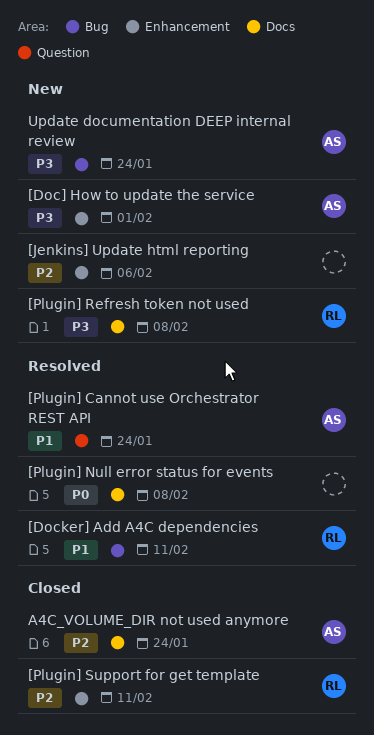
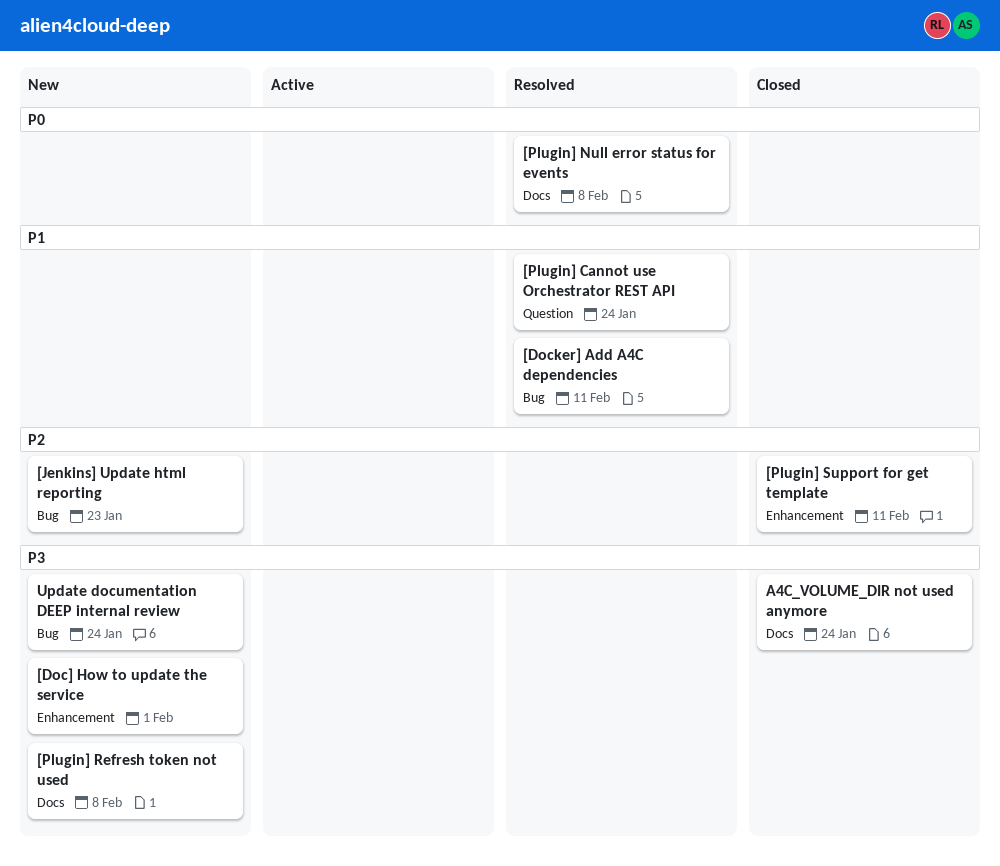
[Jenkins] Update html reporting, label: Enhancement -> Bug
[Jenkins] Update html reporting, due: Feb 6 -> Jan 23
A4C_VOLUME_DIR not used anymore, priority: P2 -> P3

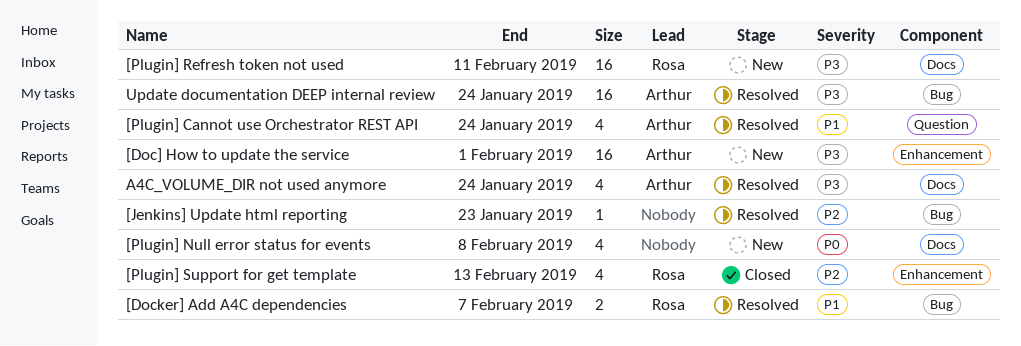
[Docker] Add A4C dependencies, due: Feb 11 -> Feb 7
[Jenkins] Update html reporting, status: New -> Resolved
[Plugin] Null error status for events, status: Resolved -> New
[Plugin] Refresh token not used, due: Feb 8 -> Feb 11
[Plugin] Support for get template, due: Feb 11 -> Feb 13
A4C_VOLUME_DIR not used anymore, status: Closed -> Resolved
Update documentation DEEP internal review, status: New -> Resolved

